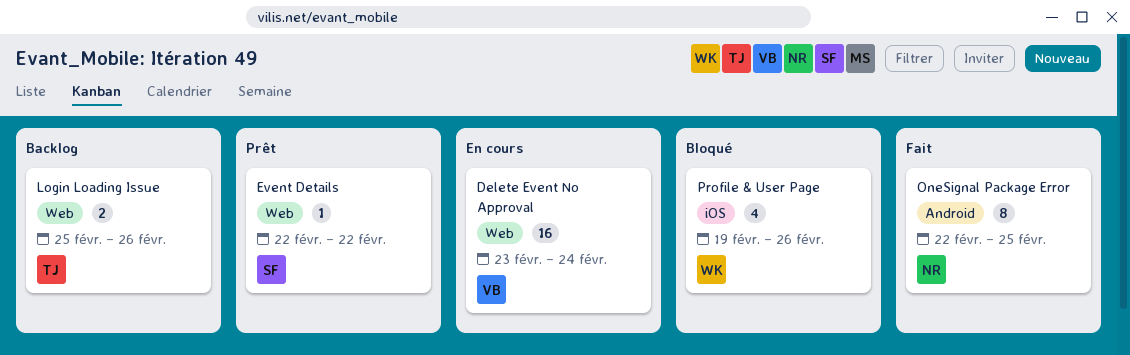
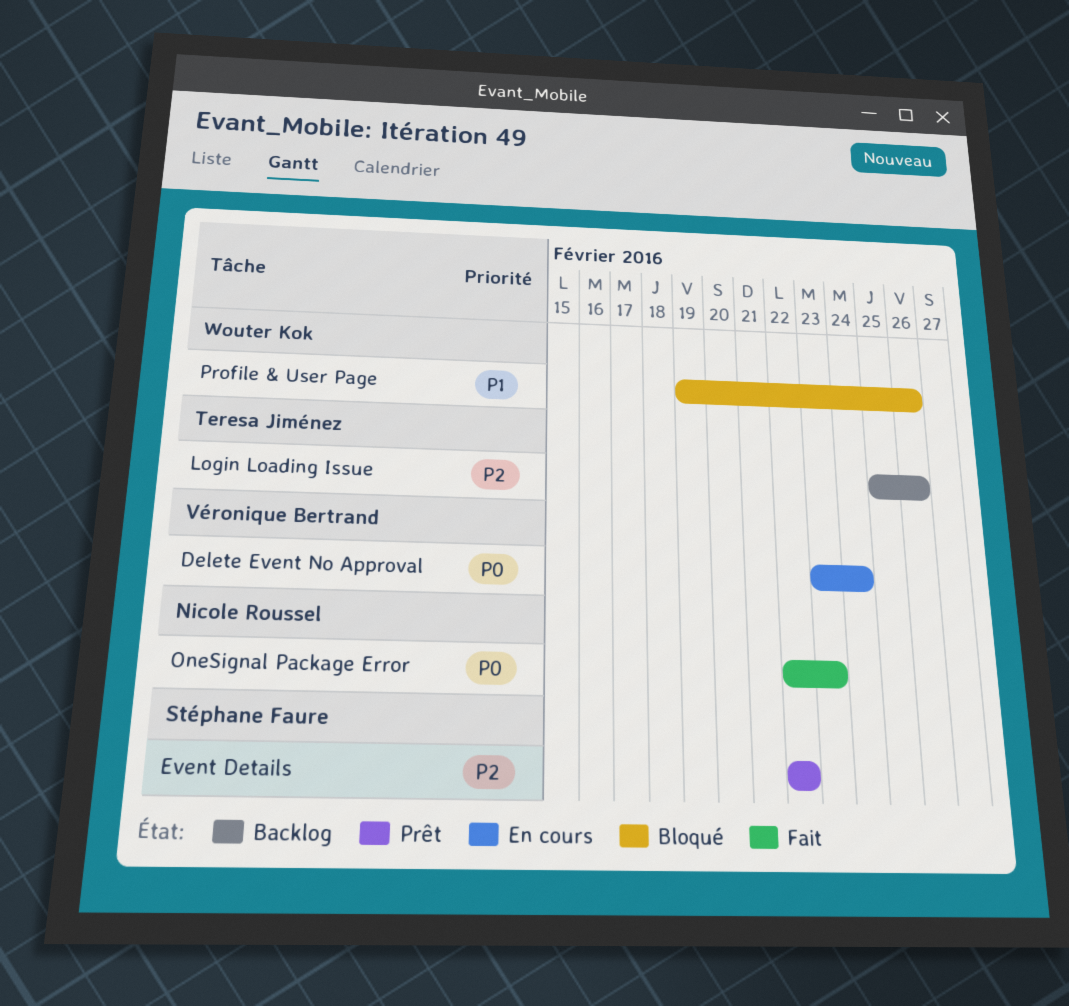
OneSignal Package Error, due: Feb 25 -> Feb 23

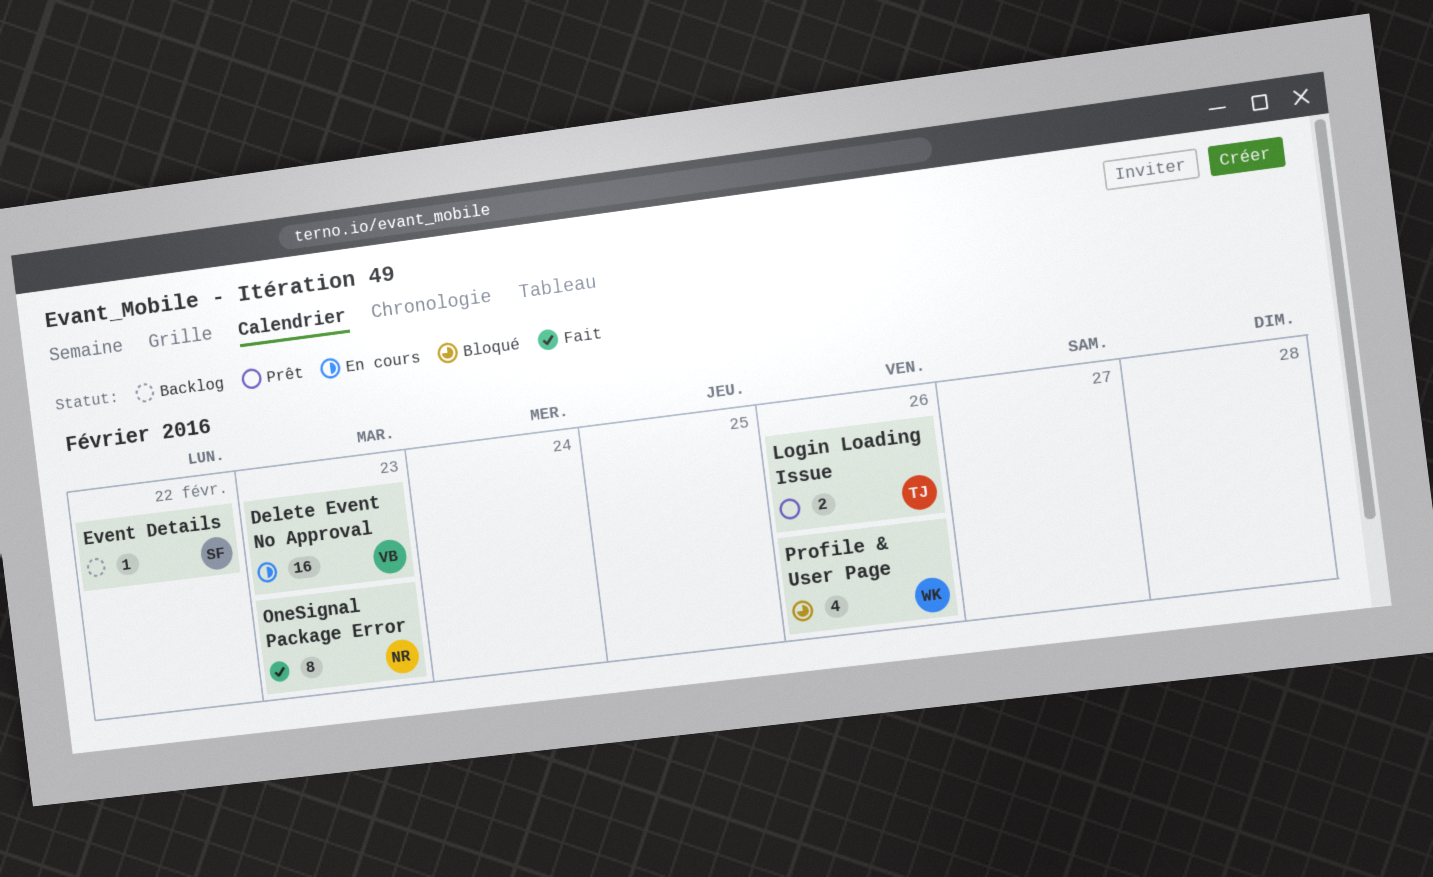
Delete Event No Approval, due: Feb 24 -> Feb 23
Event Details, status: Prêt -> Backlog
Login Loading Issue, status: Backlog -> Prêt

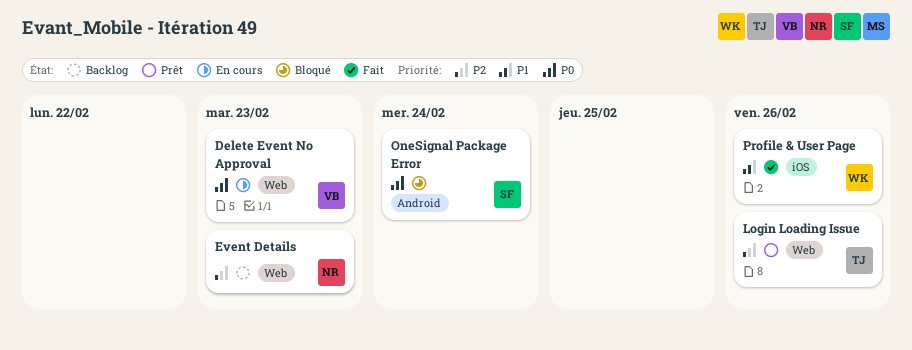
Event Details, owner: SF -> NR
Event Details, due: Feb 22 -> Feb 23
OneSignal Package Error, status: Fait -> Bloqué
OneSignal Package Error, owner: NR -> SF
OneSignal Package Error, due: Feb 23 -> Feb 24
Profile & User Page, status: Bloqué -> Fait

